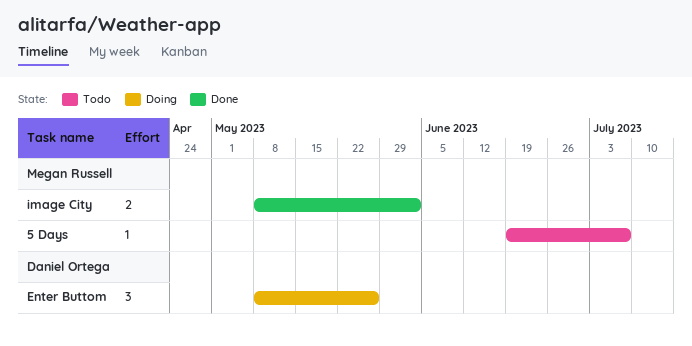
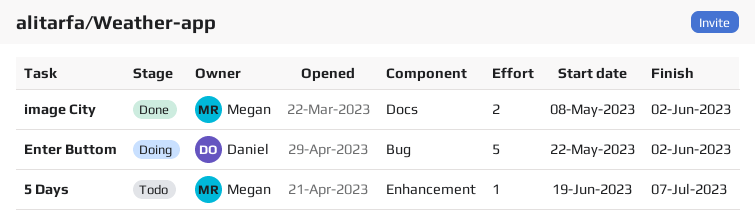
Enter Buttom, estimate: 3 -> 5
Enter Buttom, start: May 8 -> May 22
Enter Buttom, due: May 26 -> Jun 2

